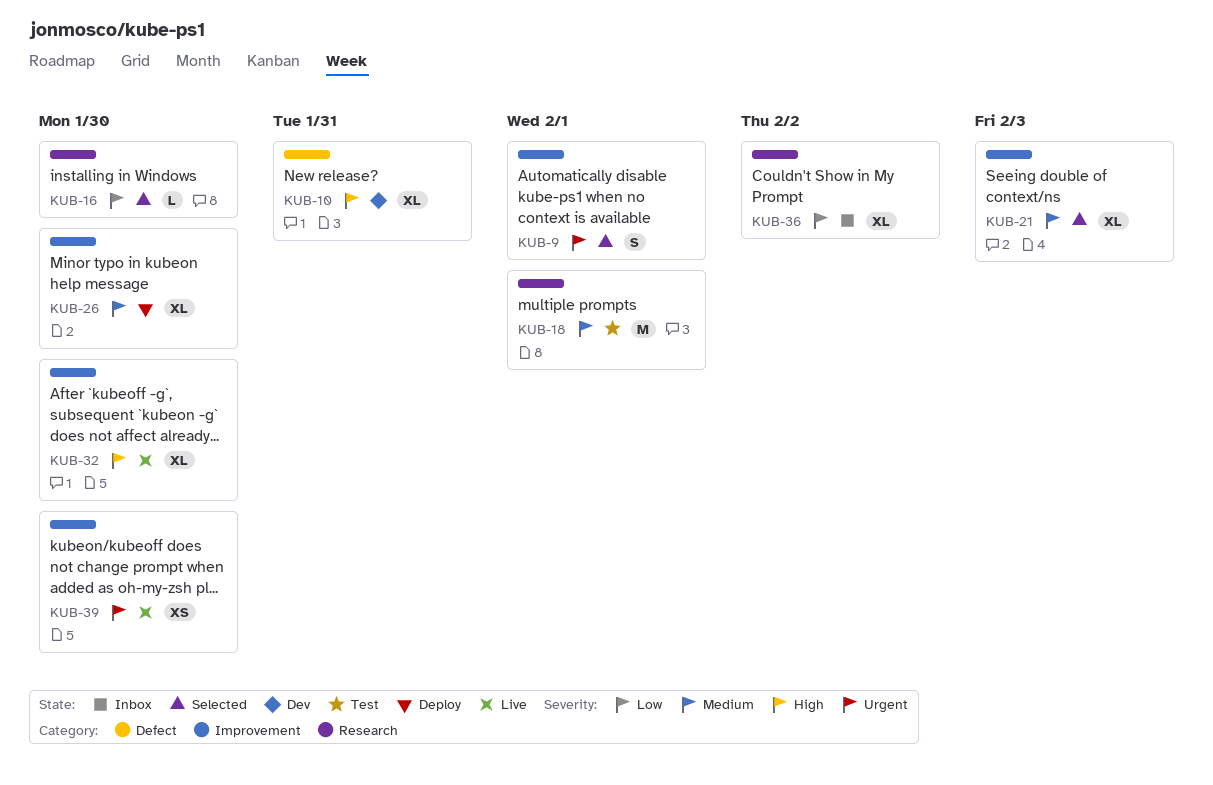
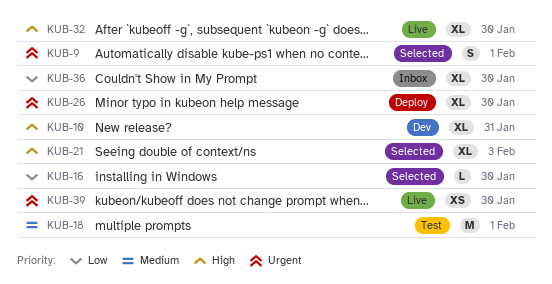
KUB-21, priority: Medium -> High
KUB-26, priority: Medium -> Urgent
KUB-36, due: Feb 2 -> Jan 30

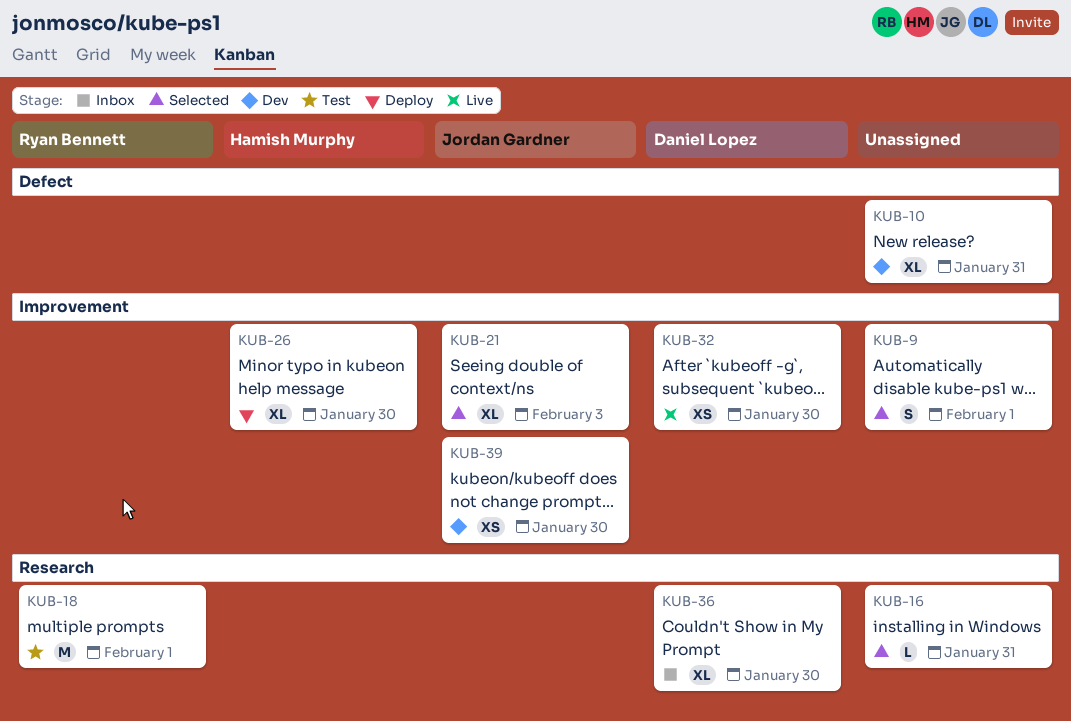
KUB-16, due: Jan 30 -> Jan 31
KUB-32, estimate: XL -> XS
KUB-39, status: Live -> Dev

